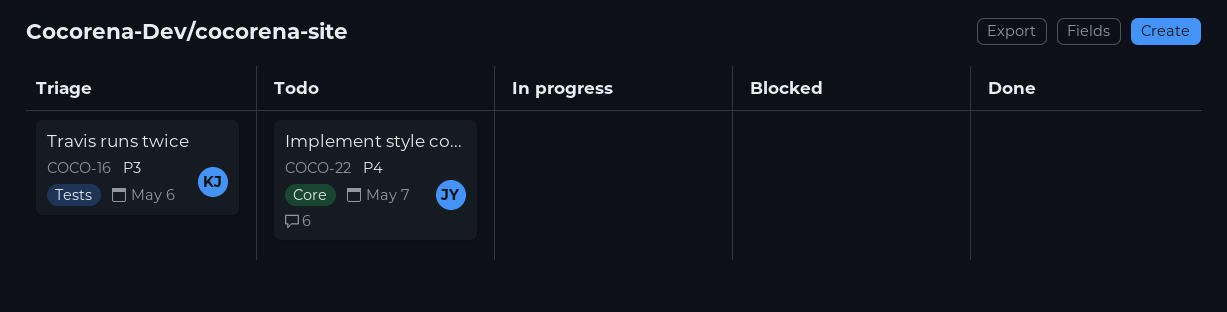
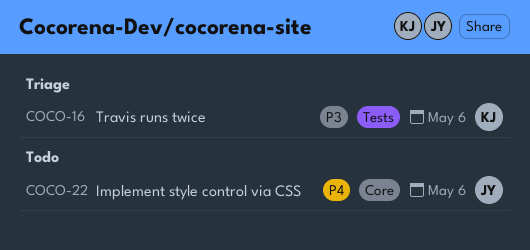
COCO-22, due: May 7 -> May 6

